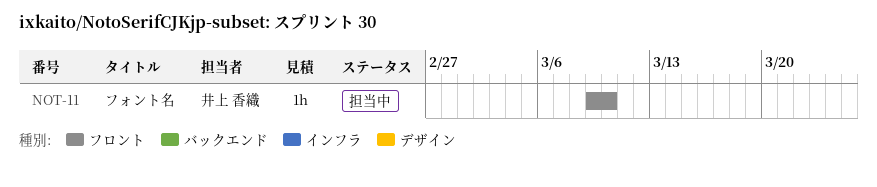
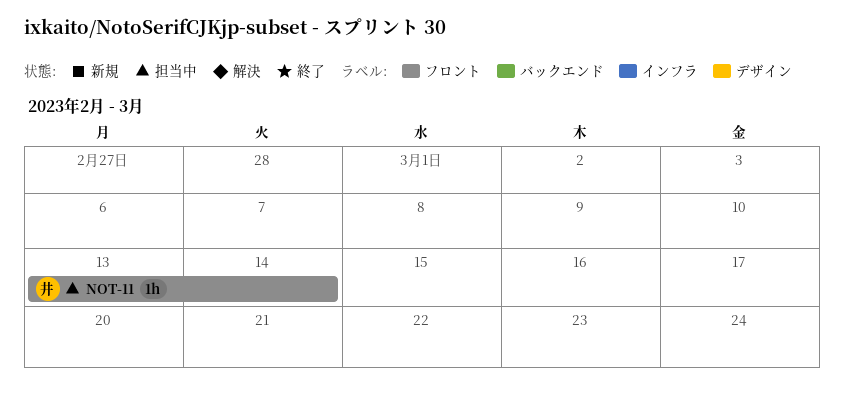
NOT-11, start: Mar 9 -> Mar 13
NOT-11, due: Mar 10 -> Mar 14

